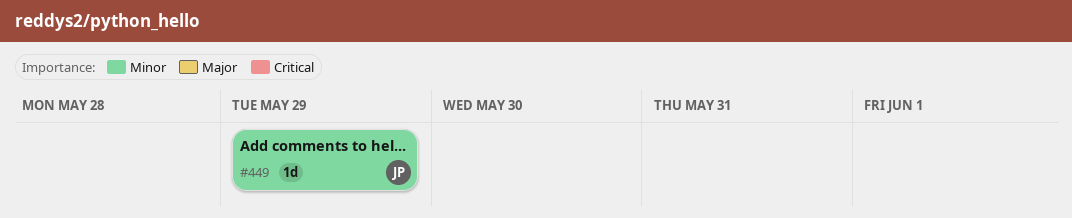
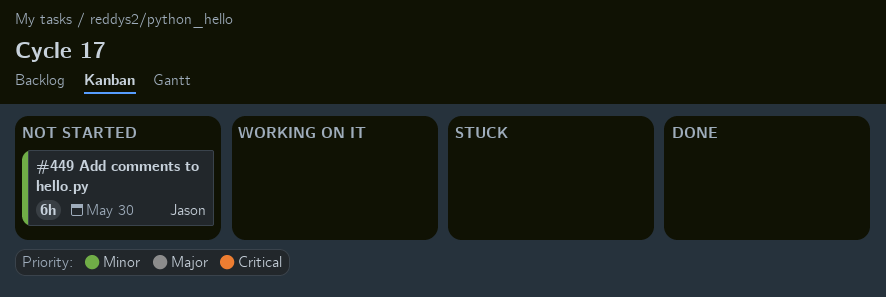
#449, estimate: 1d -> 6h
#449, due: May 29 -> May 30

